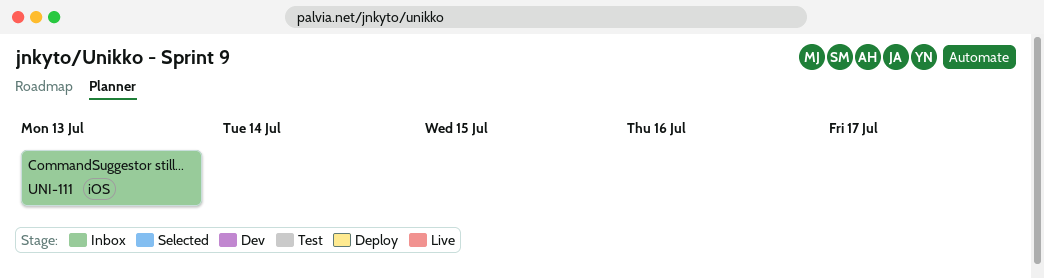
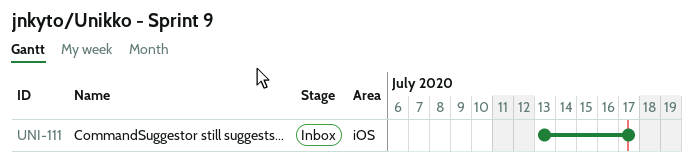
UNI-111, due: Jul 13 -> Jul 17

